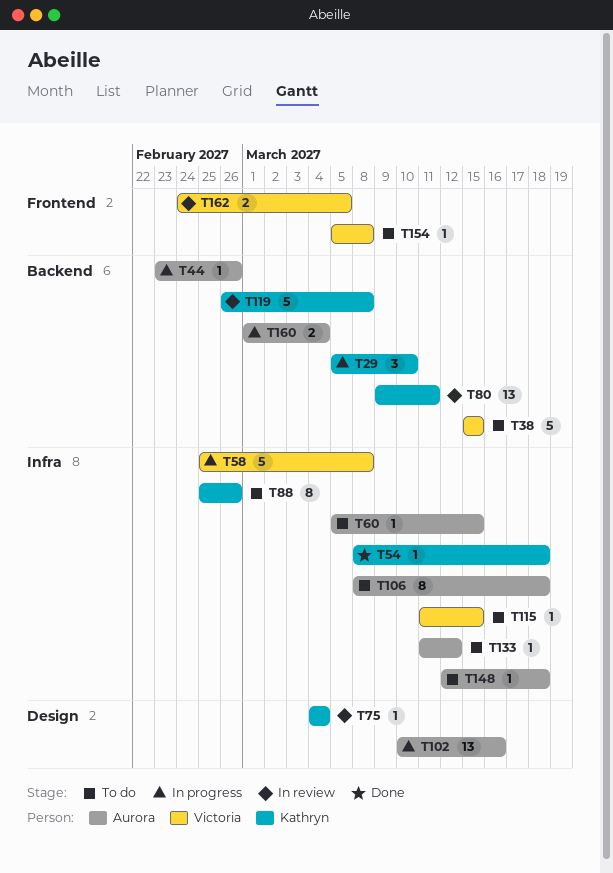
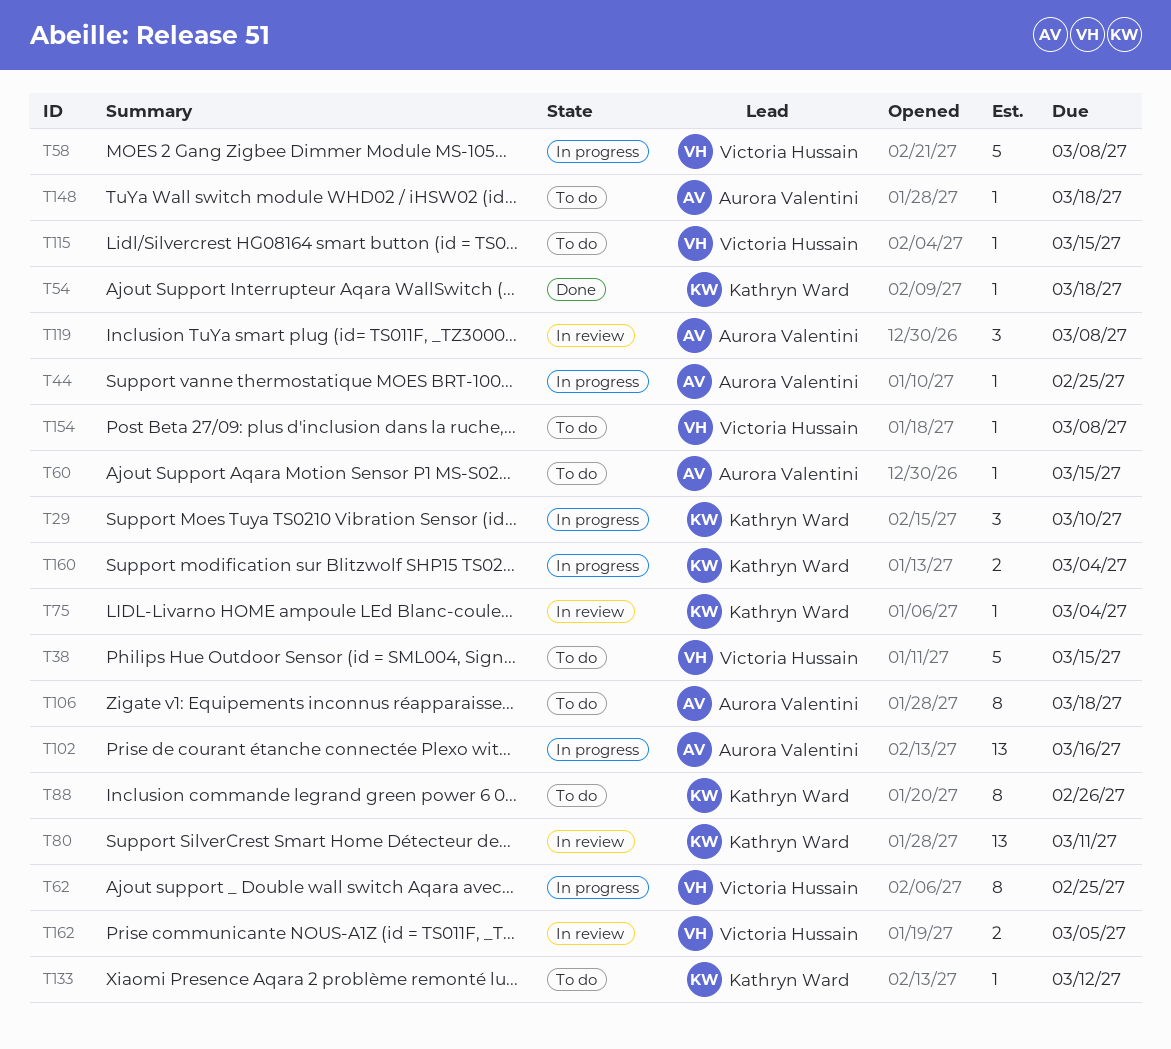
T44, due: Feb 26 -> Feb 25
T62: none -> present
T119, owner: Kathryn Ward -> Aurora Valentini
T119, estimate: 5 -> 3
T133, owner: Aurora Valentini -> Kathryn Ward
T160, owner: Aurora Valentini -> Kathryn Ward

